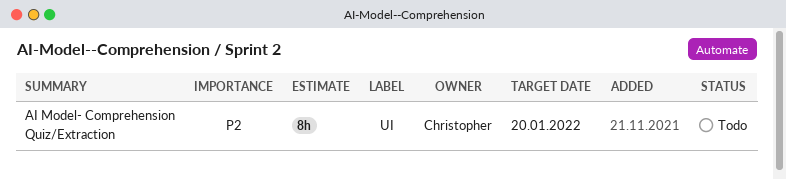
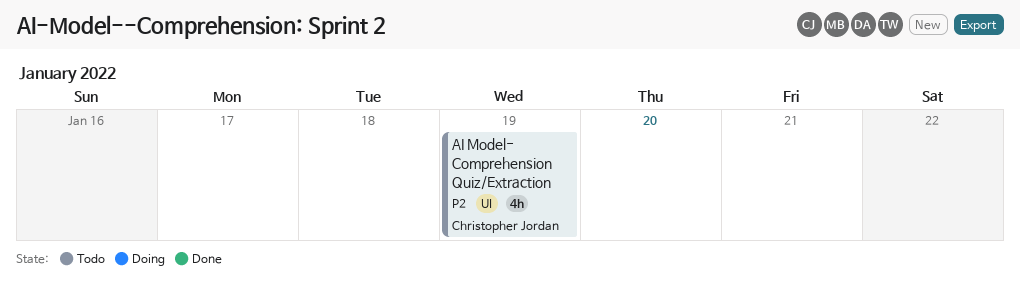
AI Model- Comprehension Quiz/Extraction, estimate: 8h -> 4h
AI Model- Comprehension Quiz/Extraction, due: Jan 20 -> Jan 19

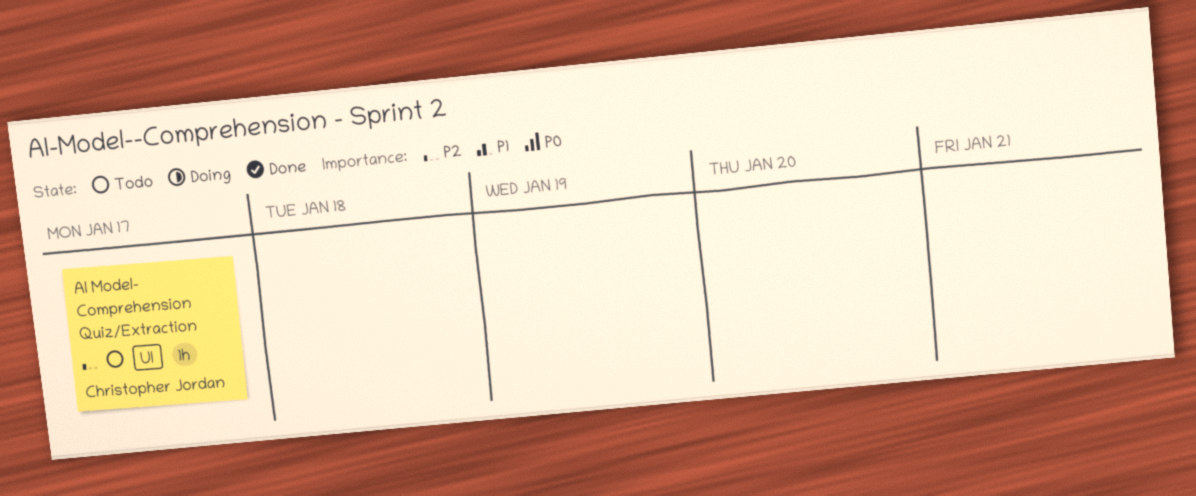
AI Model- Comprehension Quiz/Extraction, estimate: 4h -> 1h
AI Model- Comprehension Quiz/Extraction, due: Jan 19 -> Jan 17

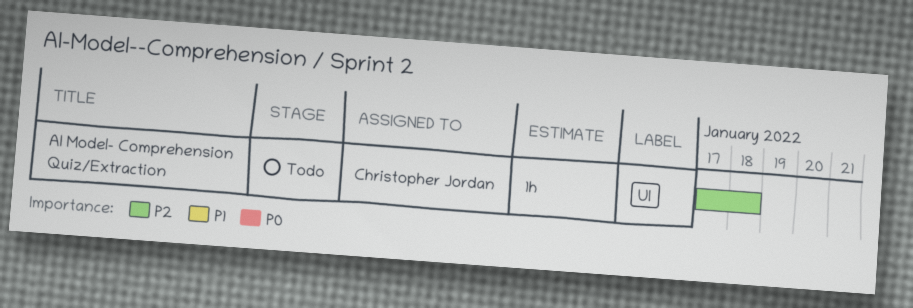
AI Model- Comprehension Quiz/Extraction, due: Jan 17 -> Jan 18

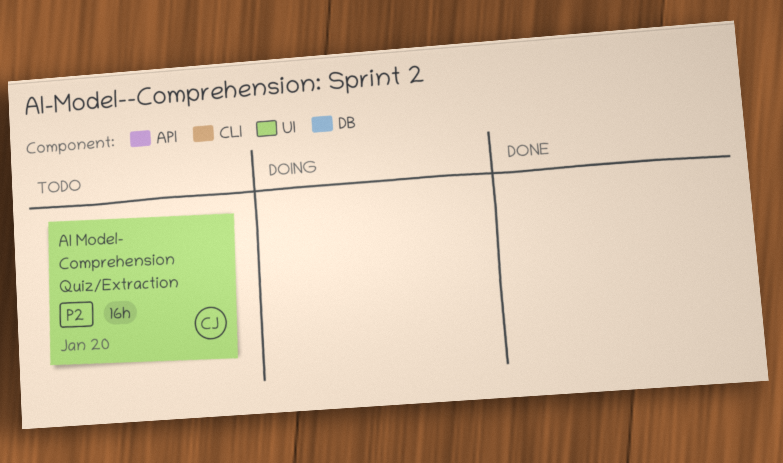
AI Model- Comprehension Quiz/Extraction, estimate: 1h -> 16h
AI Model- Comprehension Quiz/Extraction, due: Jan 18 -> Jan 20

